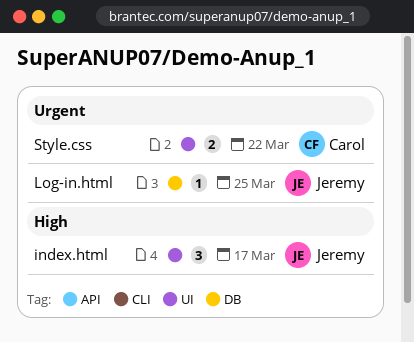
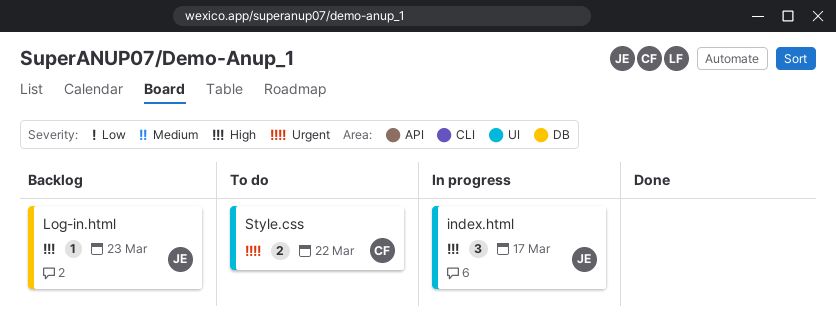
Log-in.html, priority: Urgent -> High
Log-in.html, due: Mar 25 -> Mar 23

